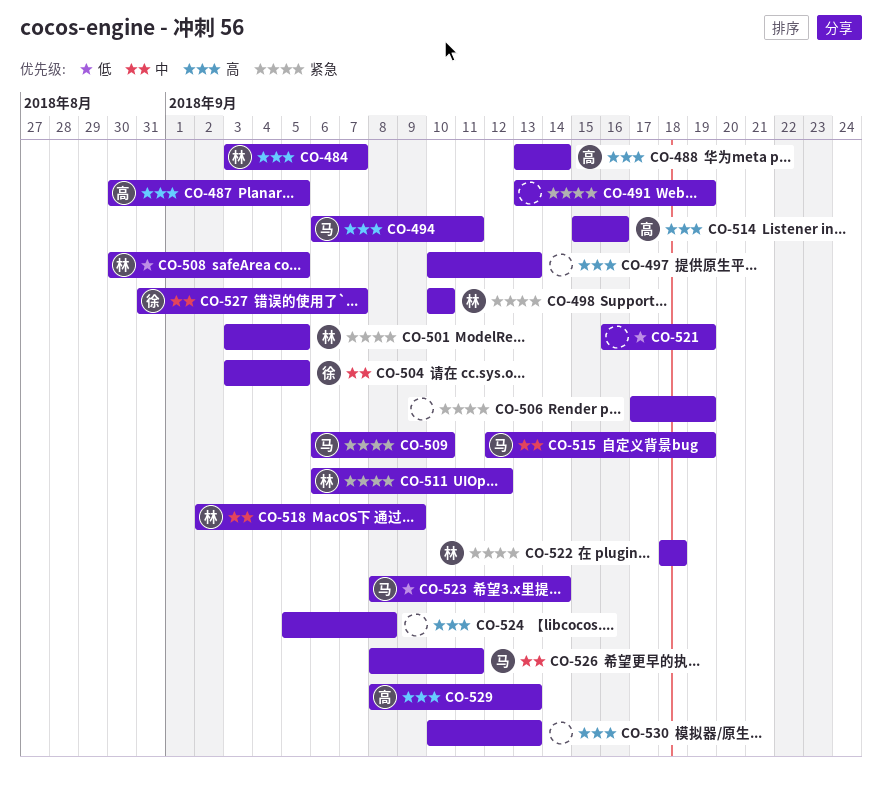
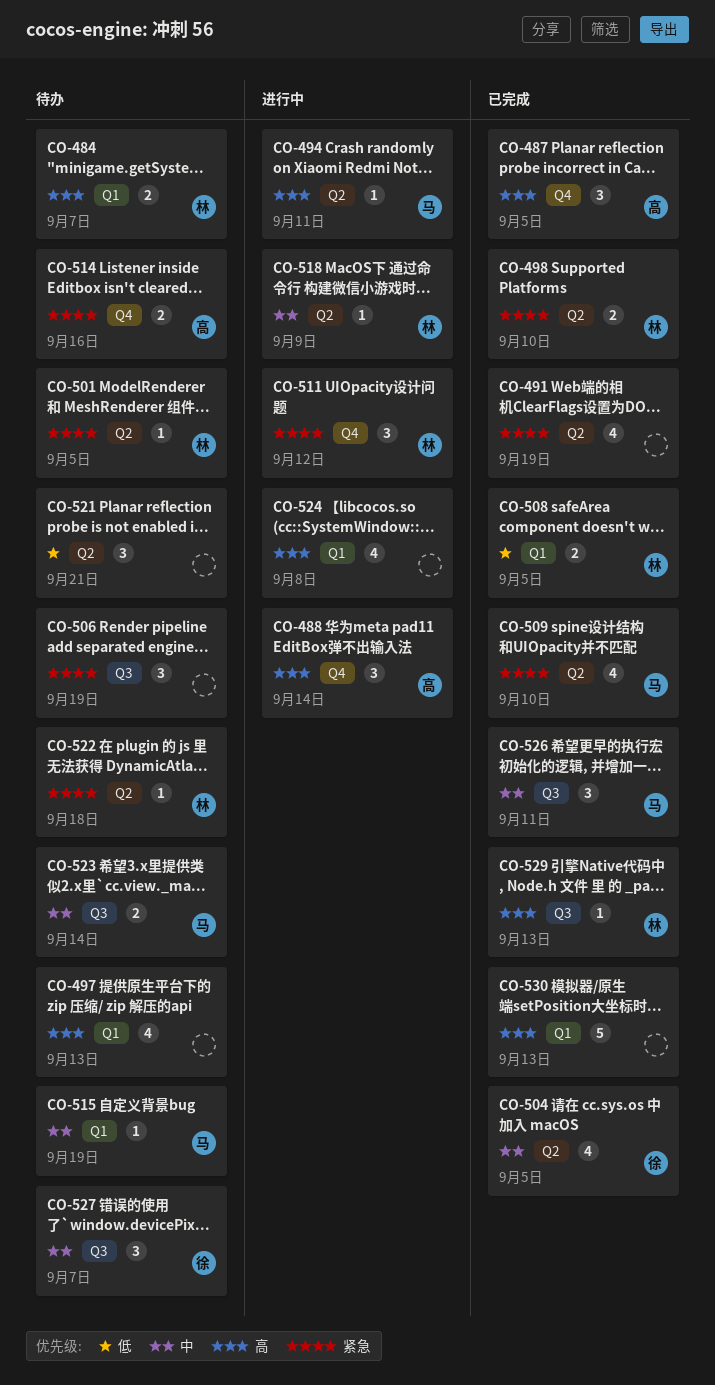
CO-514, priority: 高 -> 紧急
CO-521, due: Sep 19 -> Sep 21
CO-523, priority: 低 -> 中
CO-529, owner: 高 -> 林

